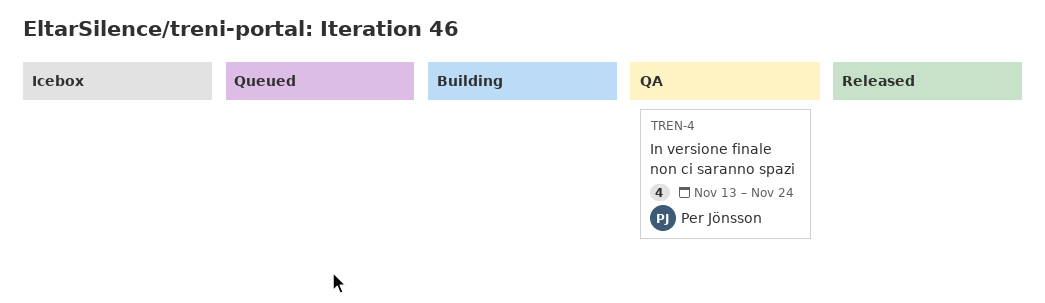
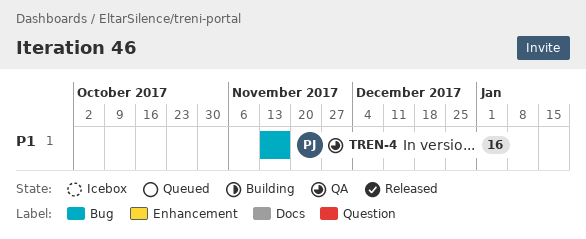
TREN-4, estimate: 4 -> 16
TREN-4, due: Nov 24 -> Nov 17

